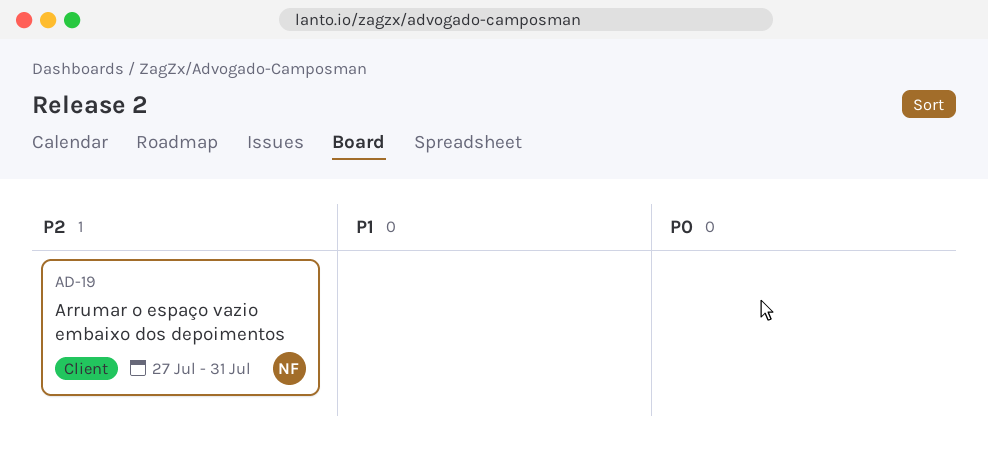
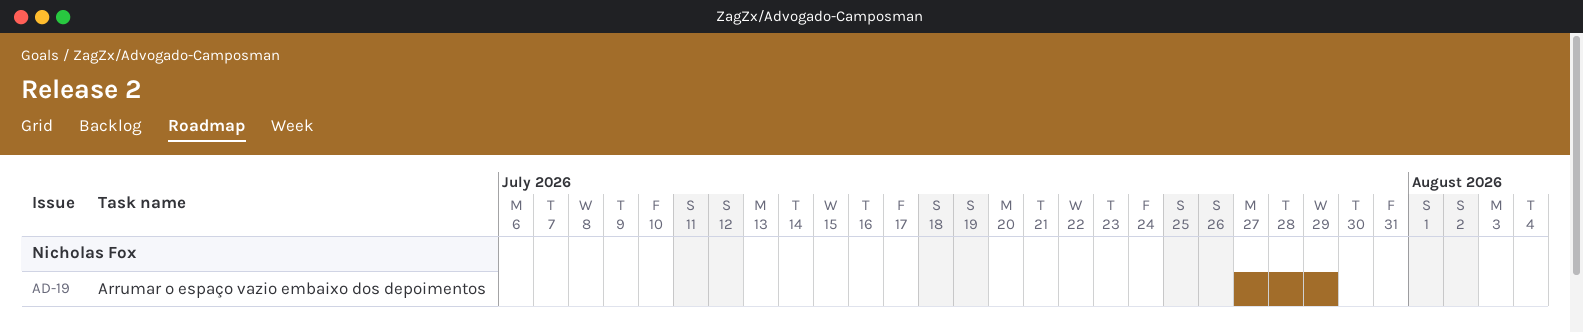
AD-19, due: Jul 31 -> Jul 29

